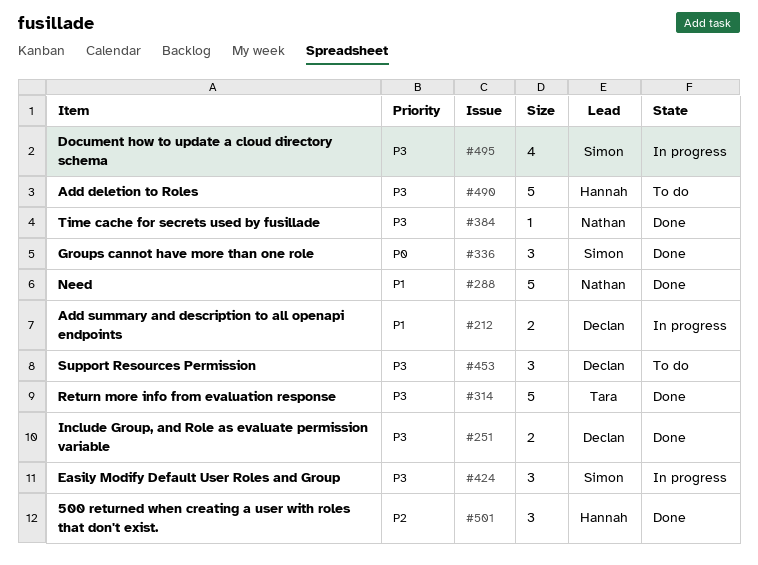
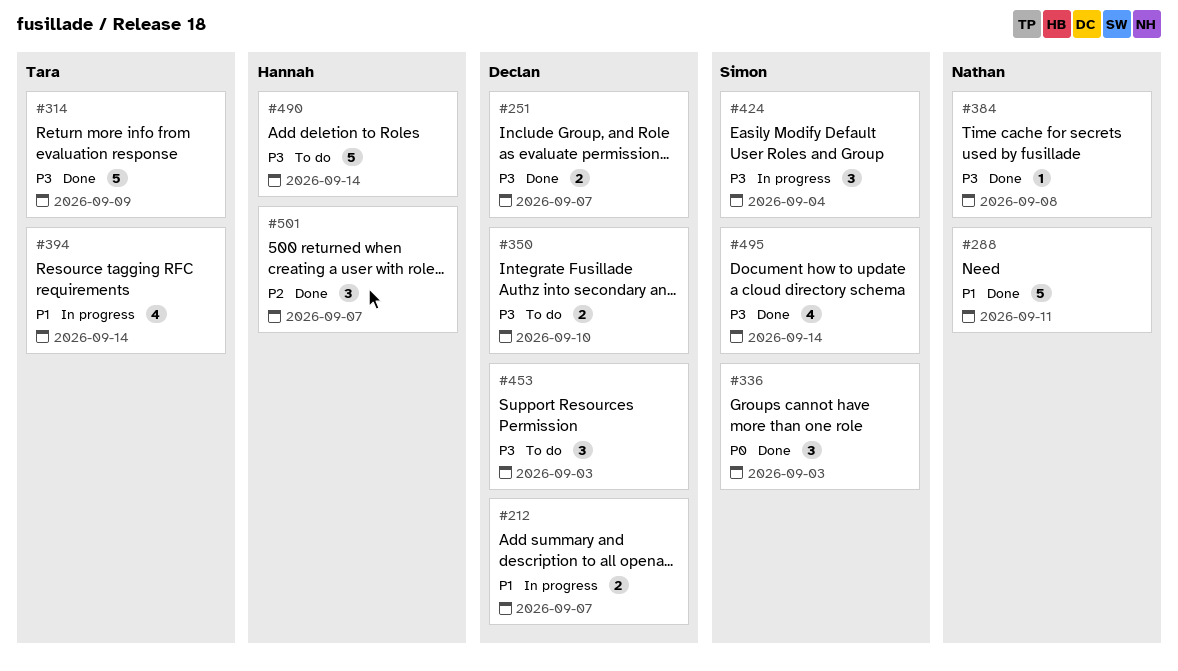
#350: none -> present
#394: none -> present
#495, status: In progress -> Done

